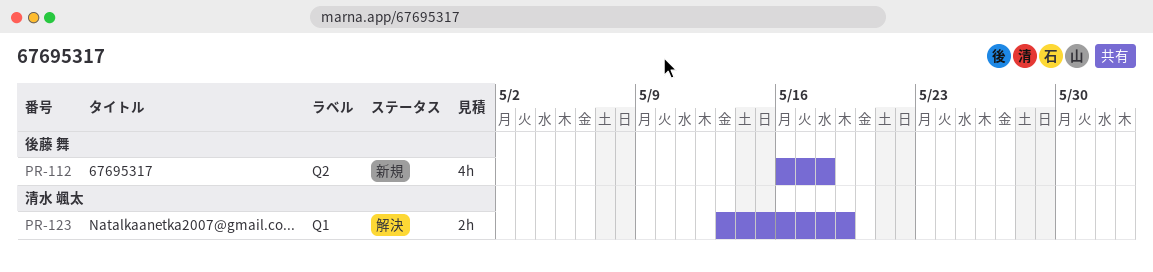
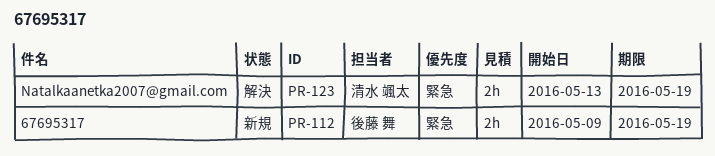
PR-112, estimate: 4h -> 2h
PR-112, start: May 16 -> May 9
PR-112, due: May 18 -> May 19

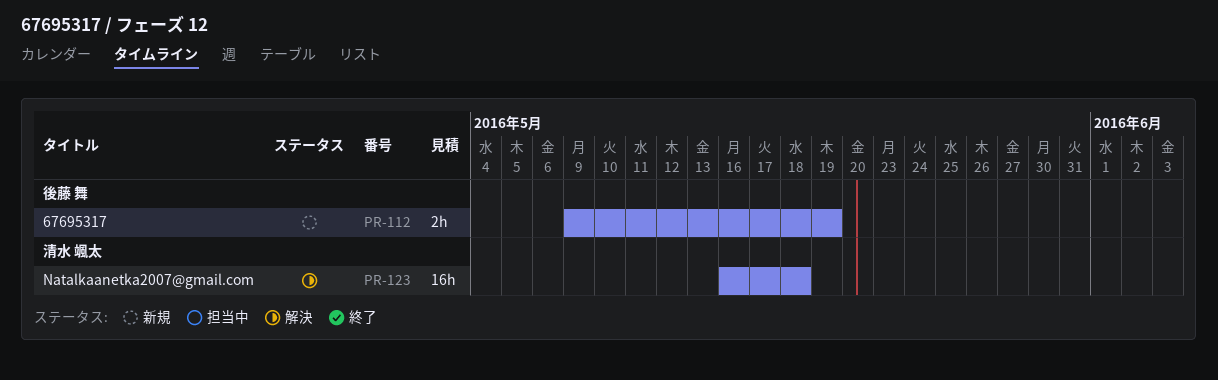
PR-123, estimate: 2h -> 16h
PR-123, start: May 13 -> May 16
PR-123, due: May 19 -> May 18

